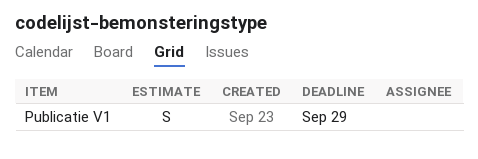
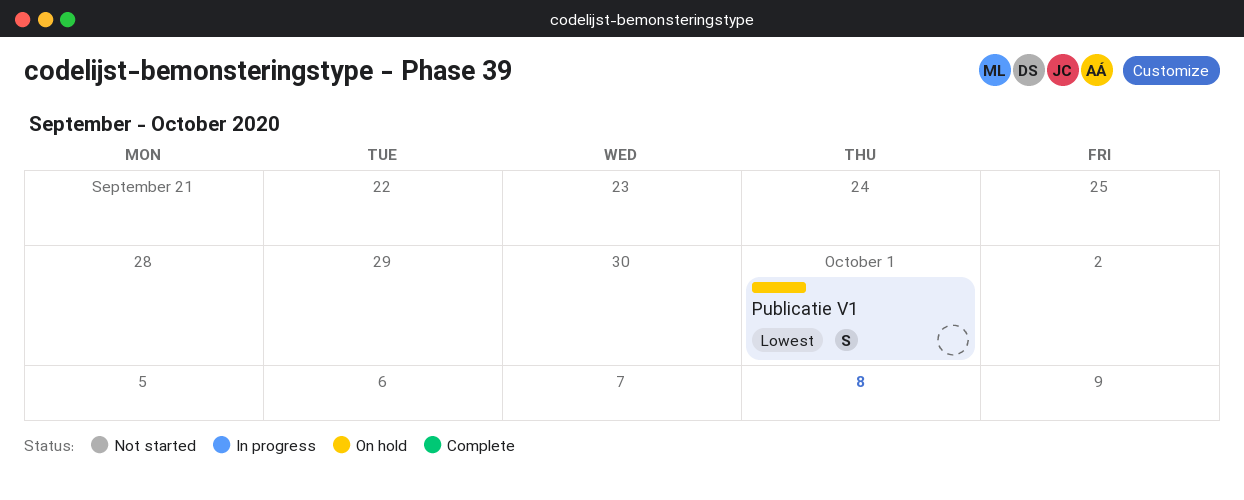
Publicatie V1, due: Sep 29 -> Oct 1

